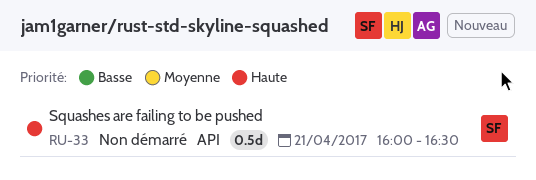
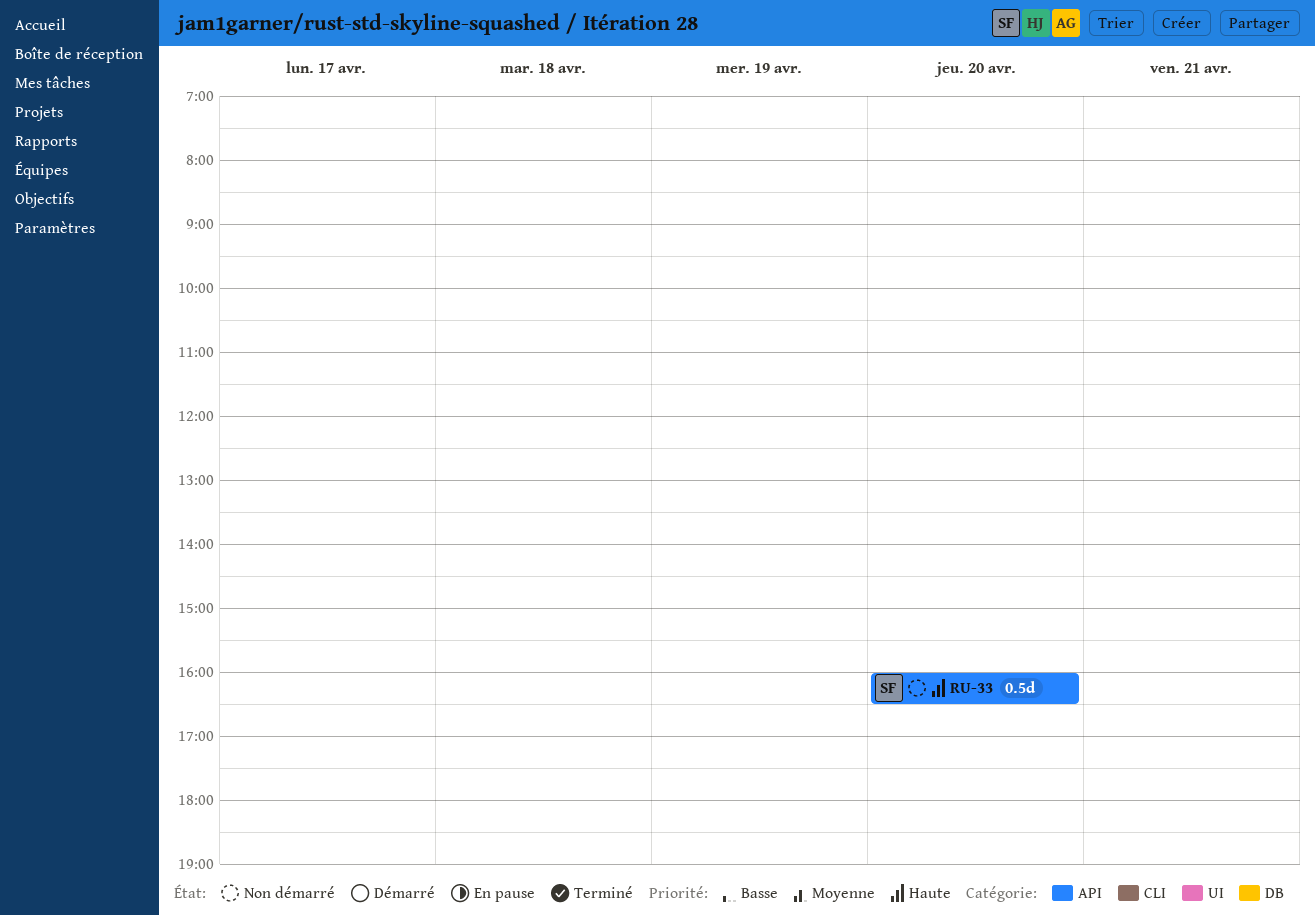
RU-33, day: Apr 21 -> Apr 20

